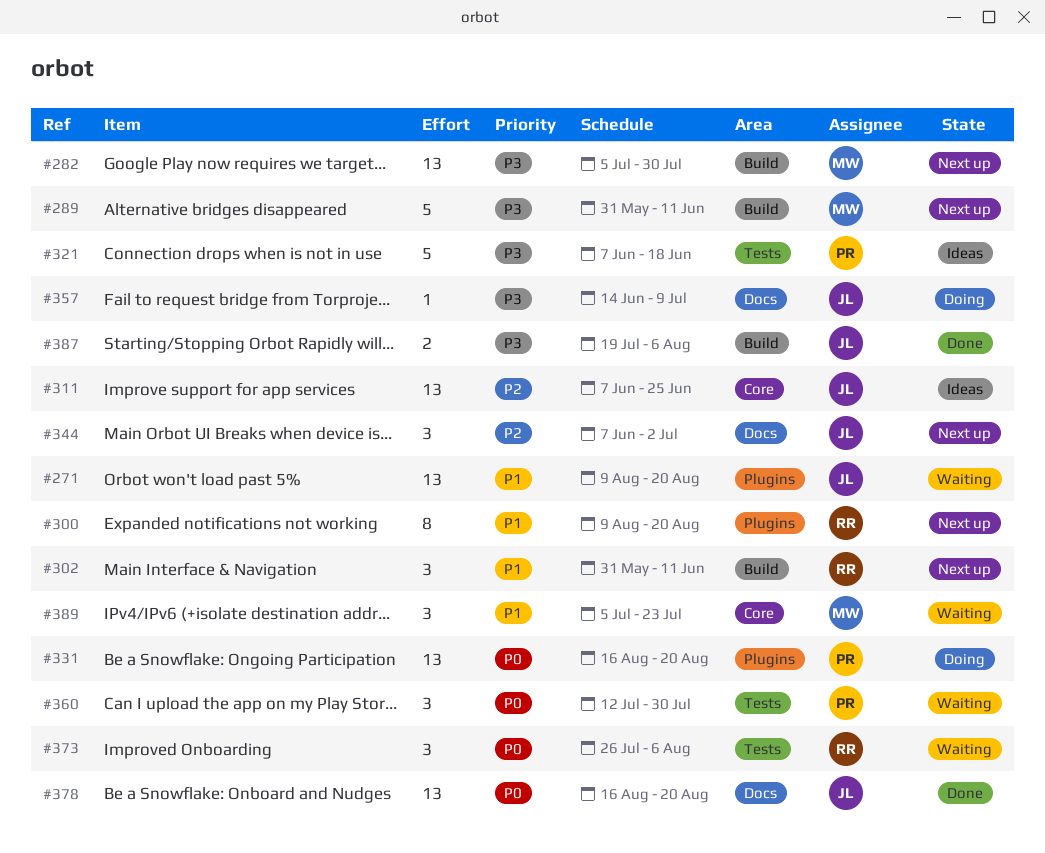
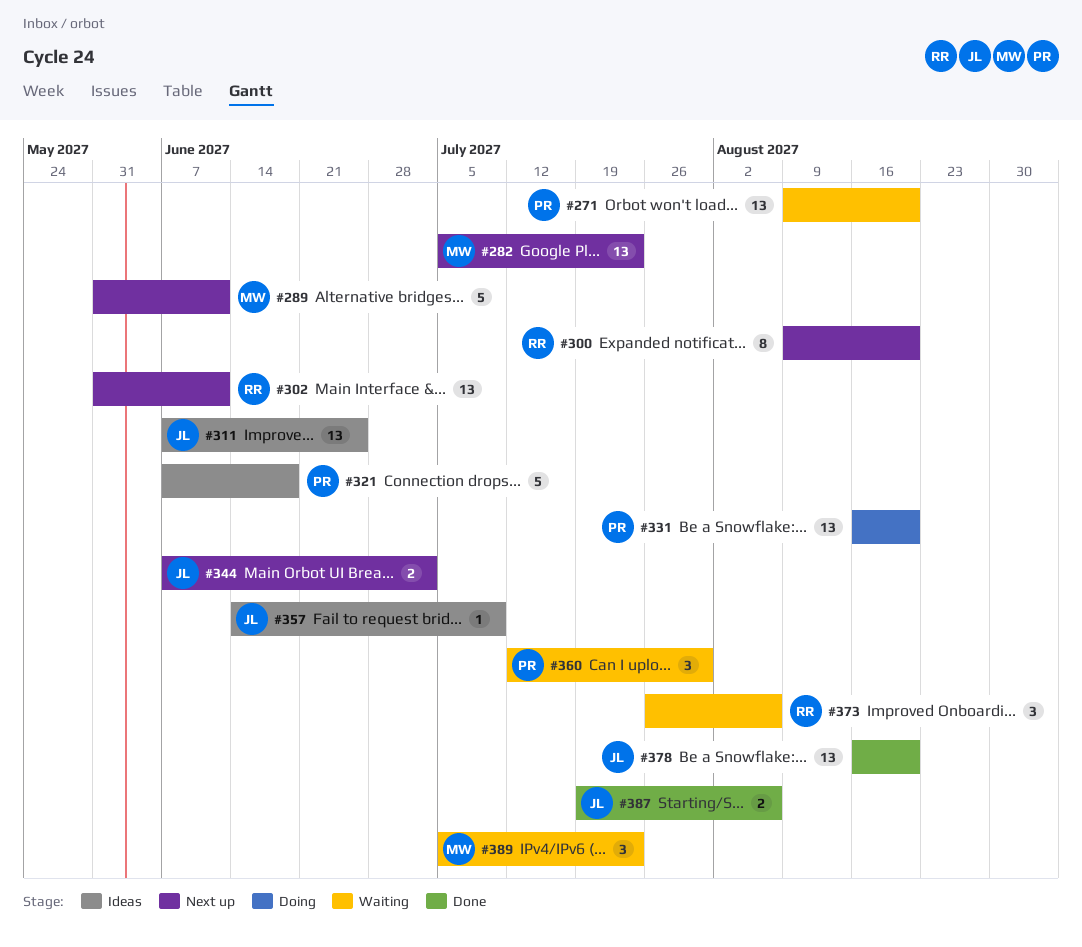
#271, owner: JL -> PR
#282, due: Jul 30 -> Jul 23
#302, estimate: 3 -> 13
#344, estimate: 3 -> 2
#357, status: Doing -> Ideas

